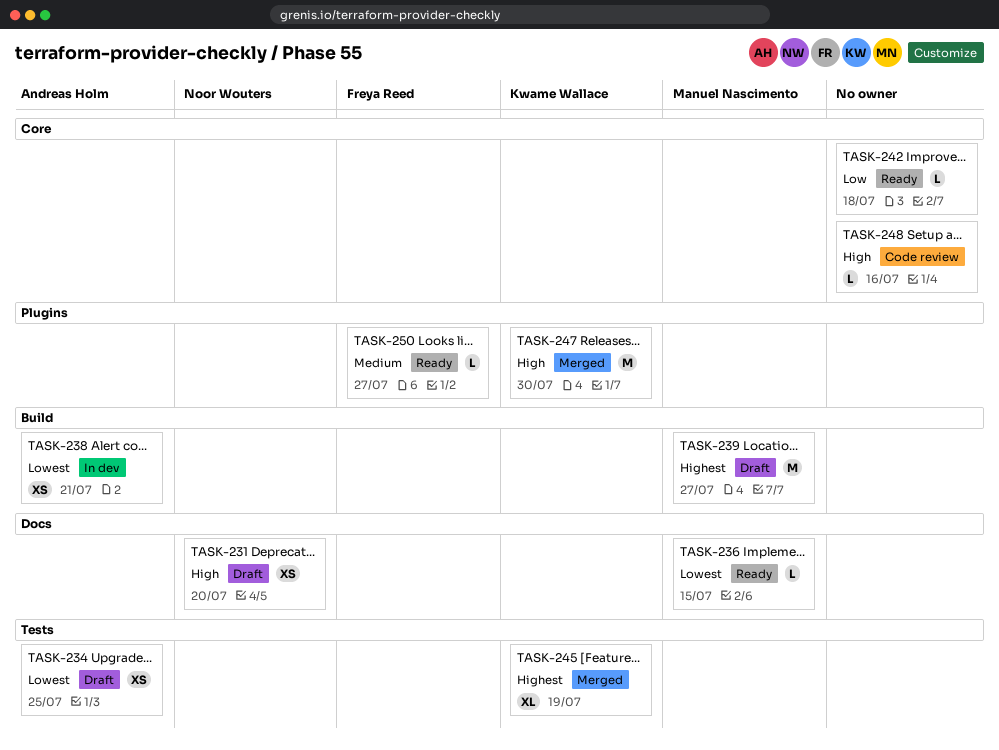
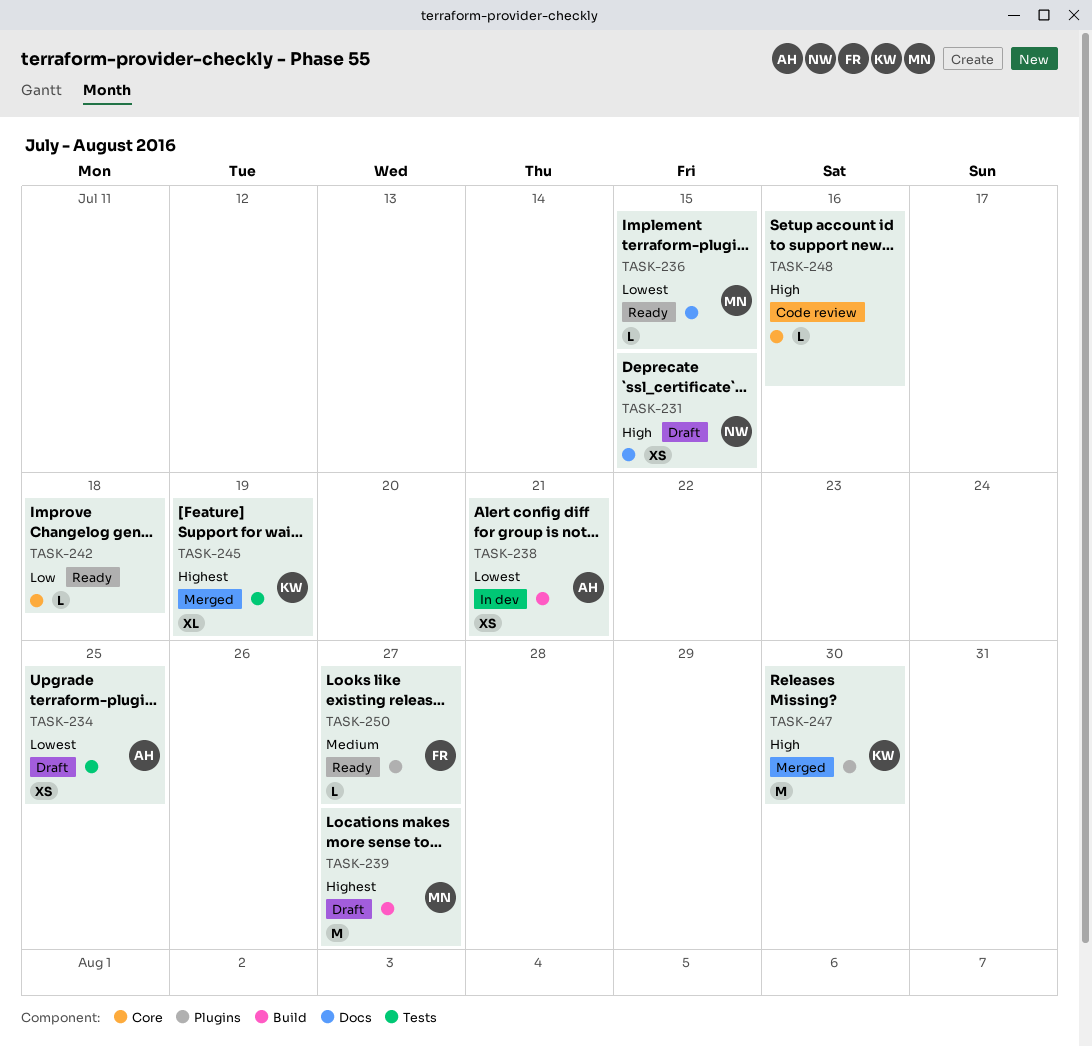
TASK-231, due: Jul 20 -> Jul 15

